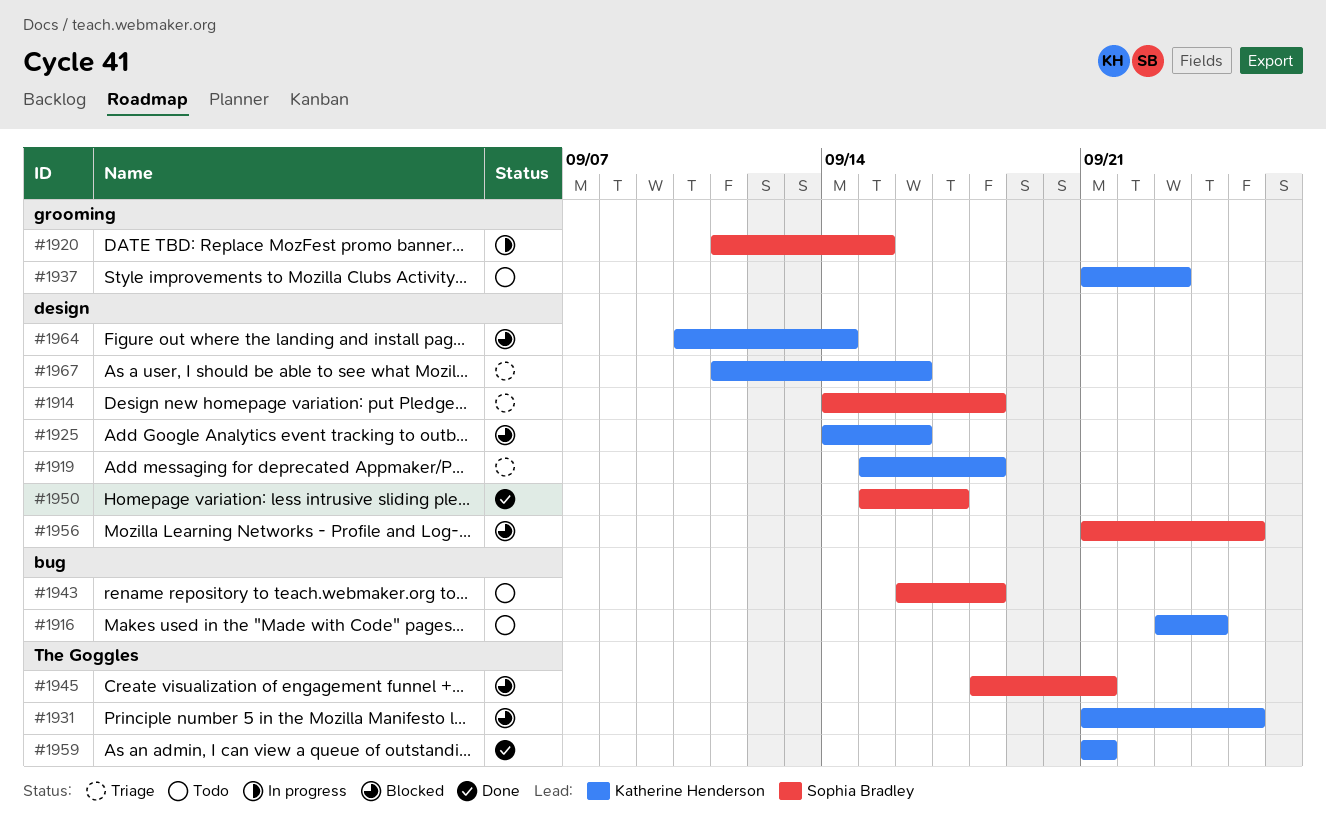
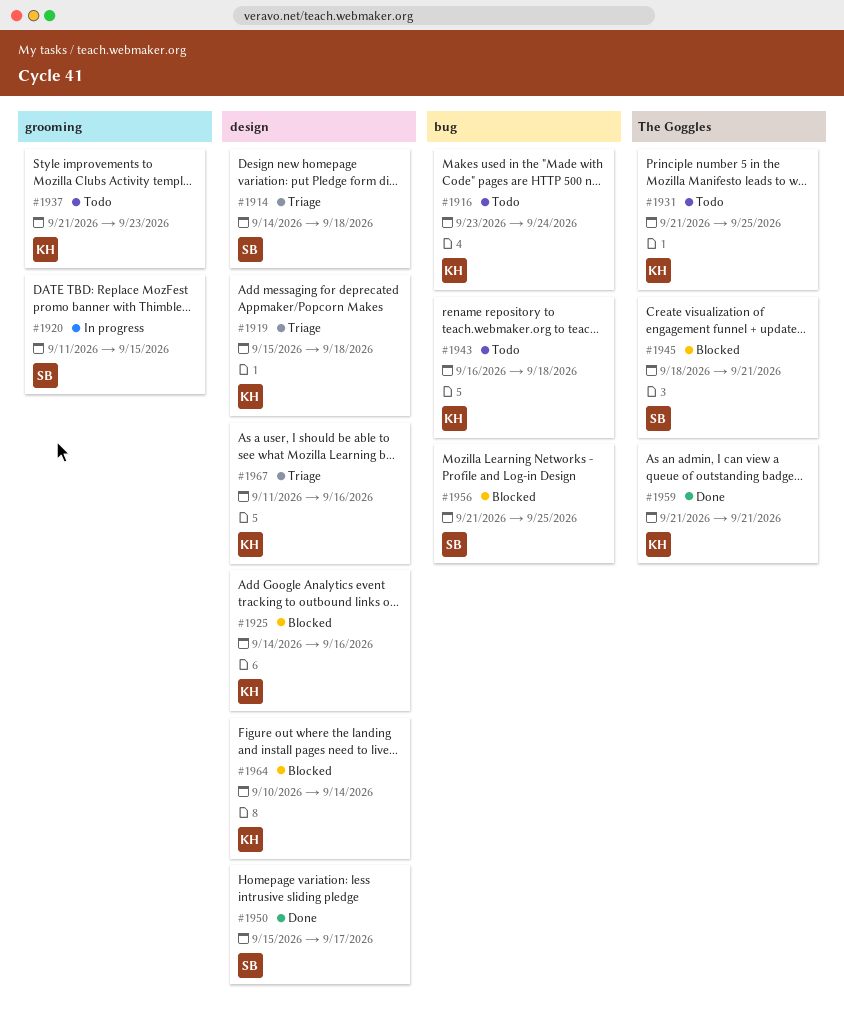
#1931, status: Blocked -> Todo
#1943, owner: Sophia Bradley -> Katherine Henderson
#1956, label: design -> bug

